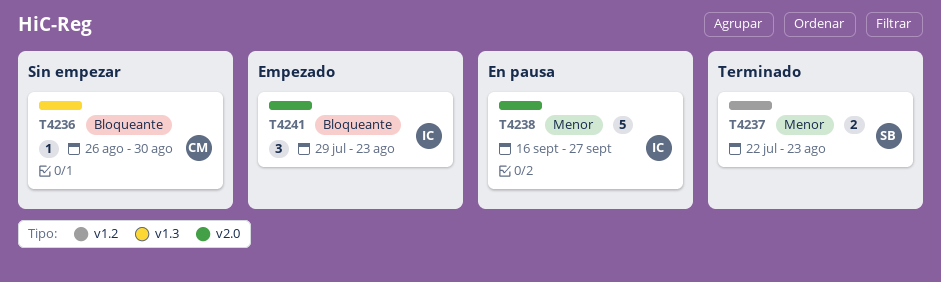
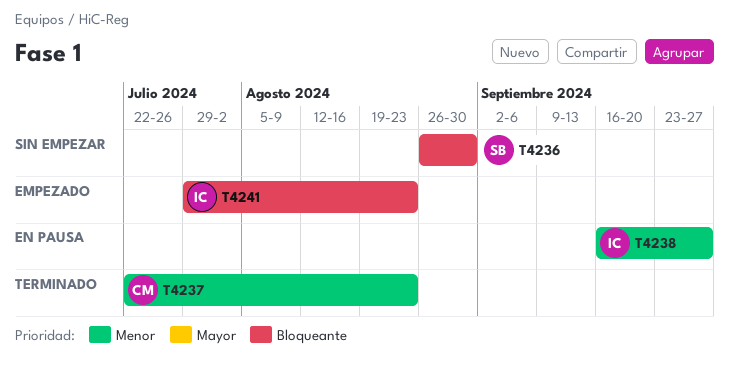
T4236, owner: CM -> SB
T4237, owner: SB -> CM

